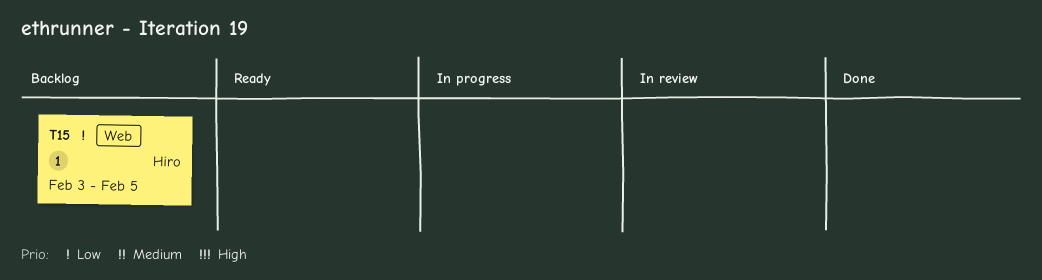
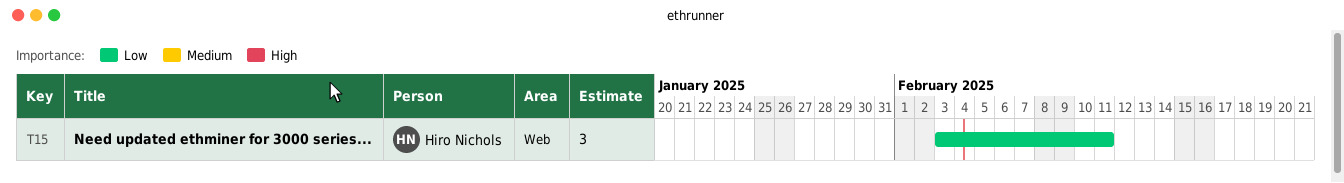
T15, estimate: 1 -> 3
T15, due: Feb 5 -> Feb 11

